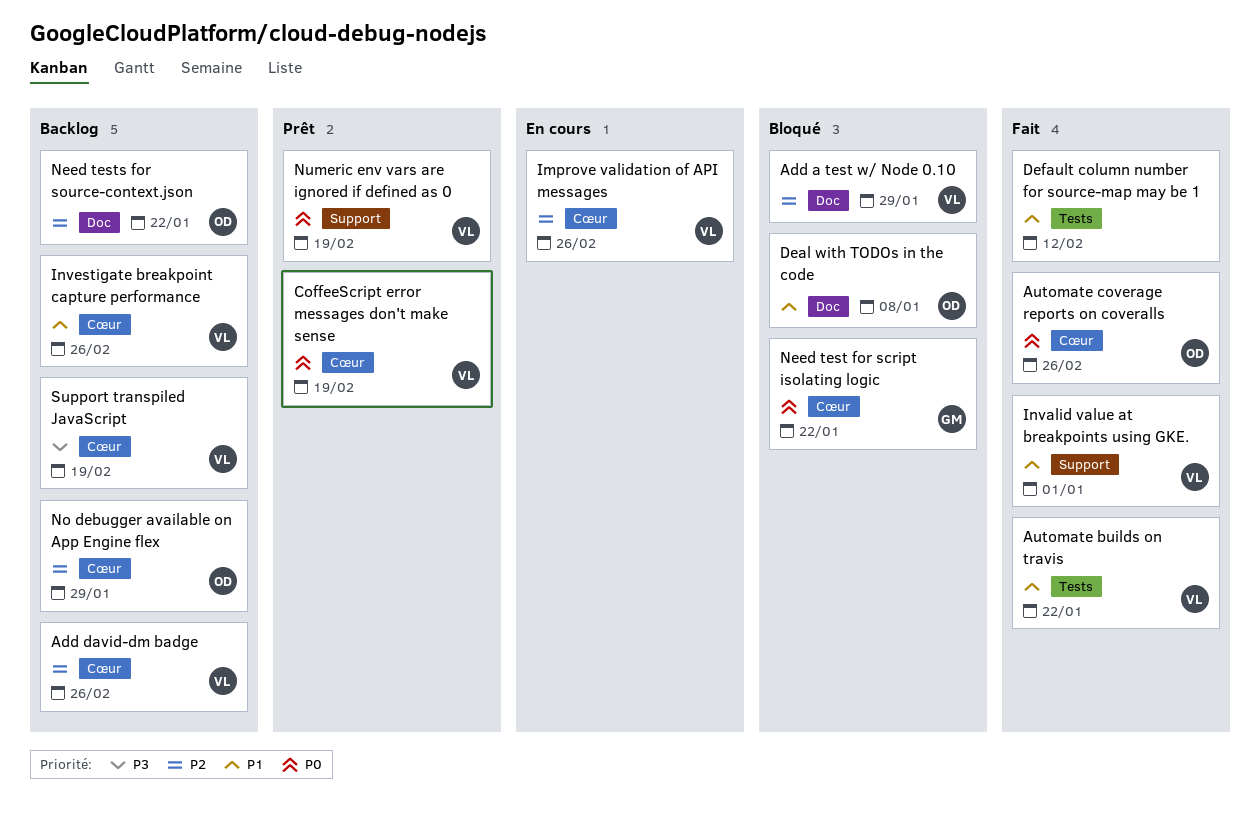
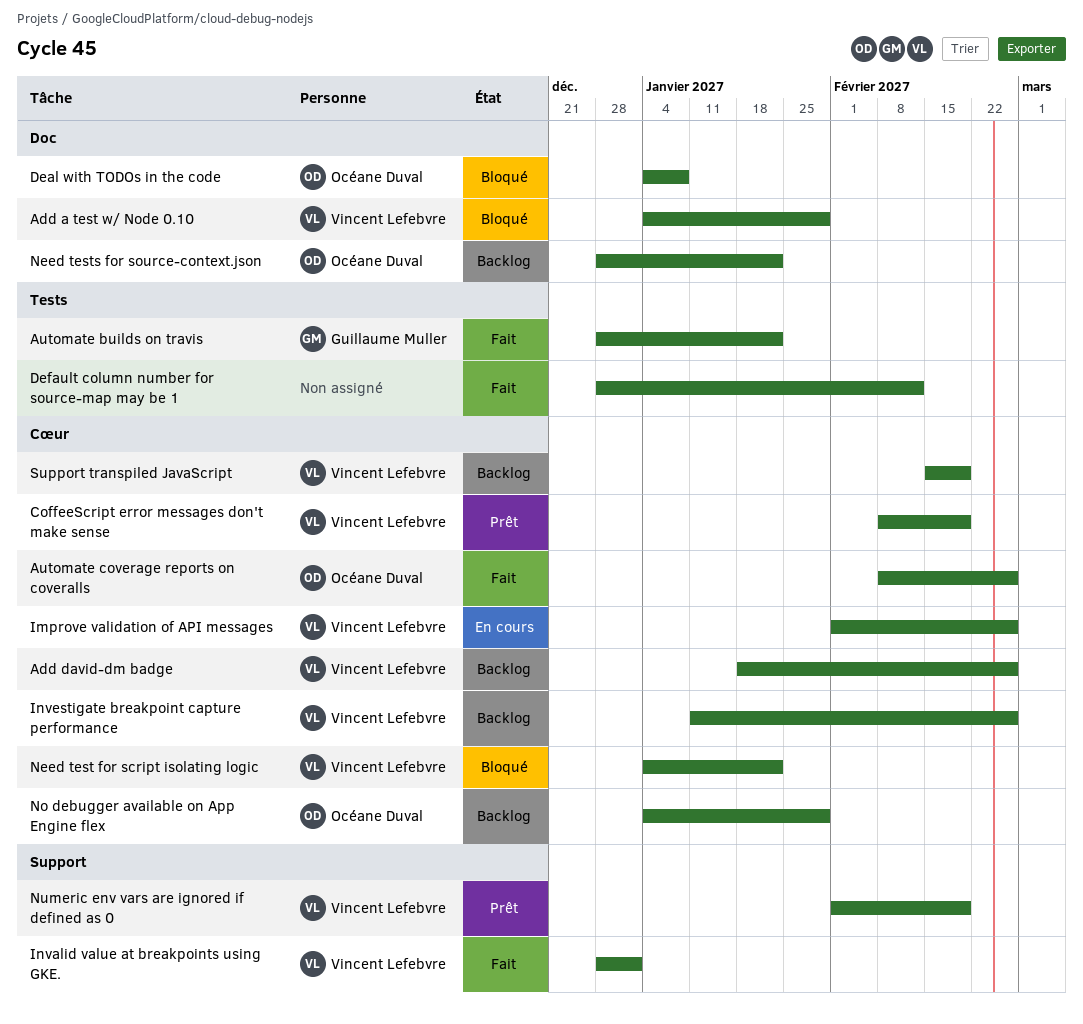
Automate builds on travis, owner: Vincent Lefebvre -> Guillaume Muller
Need test for script isolating logic, owner: Guillaume Muller -> Vincent Lefebvre

